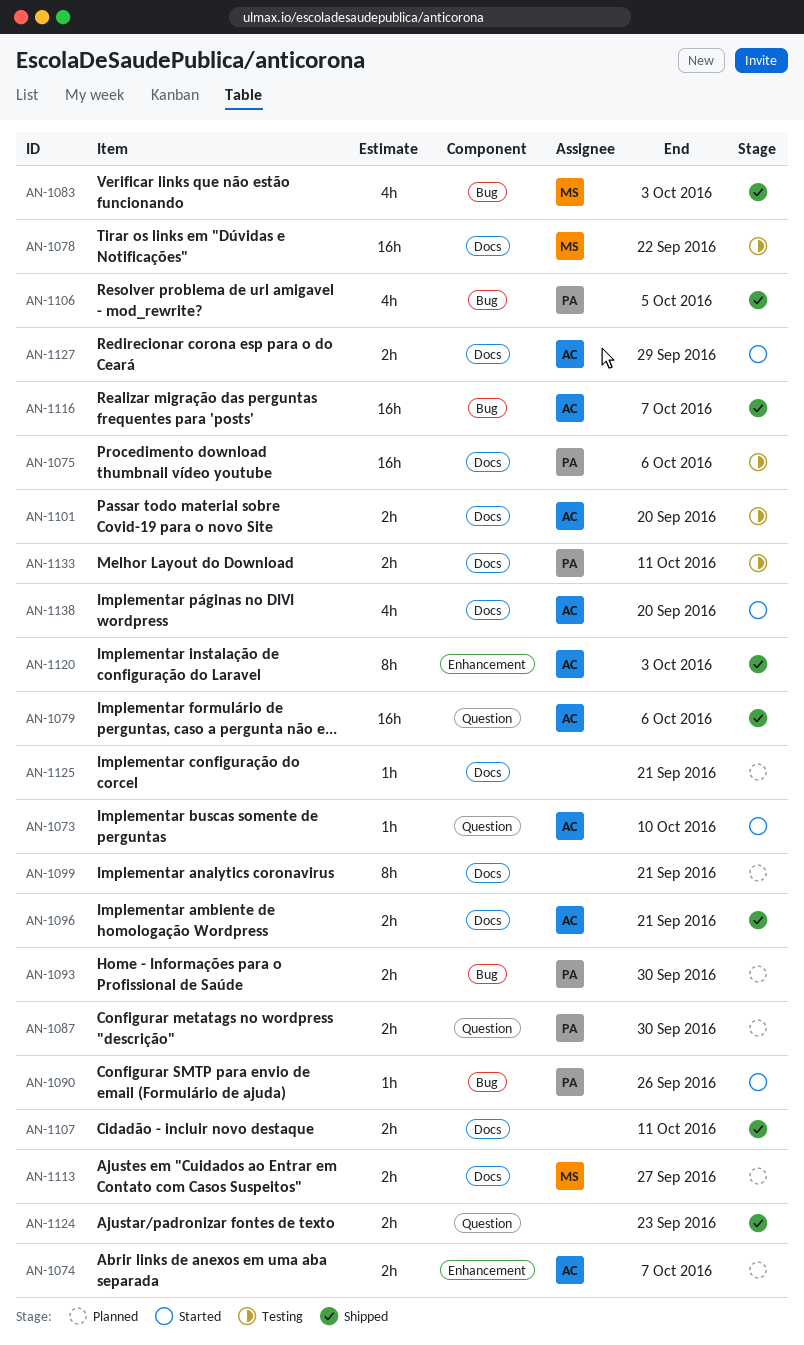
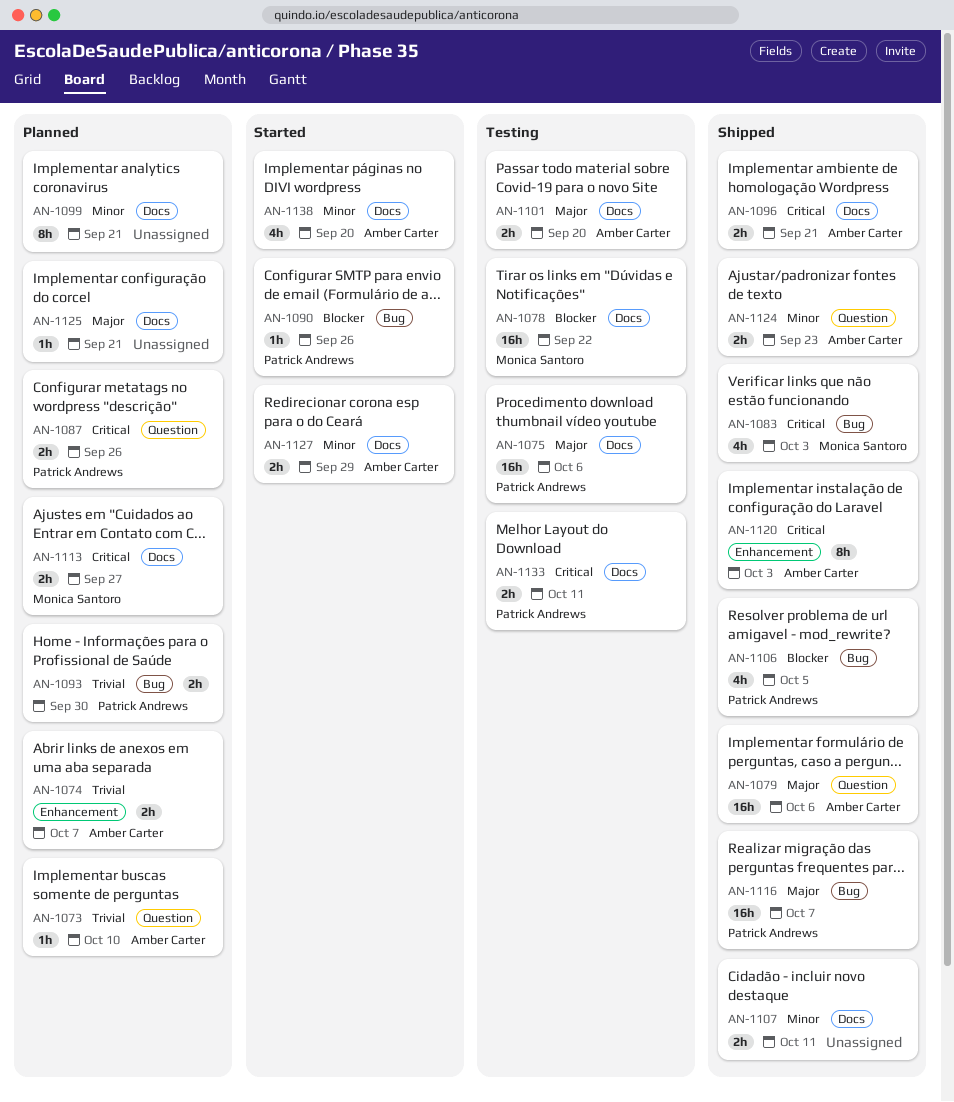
AN-1073, status: Started -> Planned
AN-1087, due: Sep 30 -> Sep 26
AN-1116, owner: Amber Carter -> Patrick Andrews
AN-1124, owner: none -> Amber Carter

